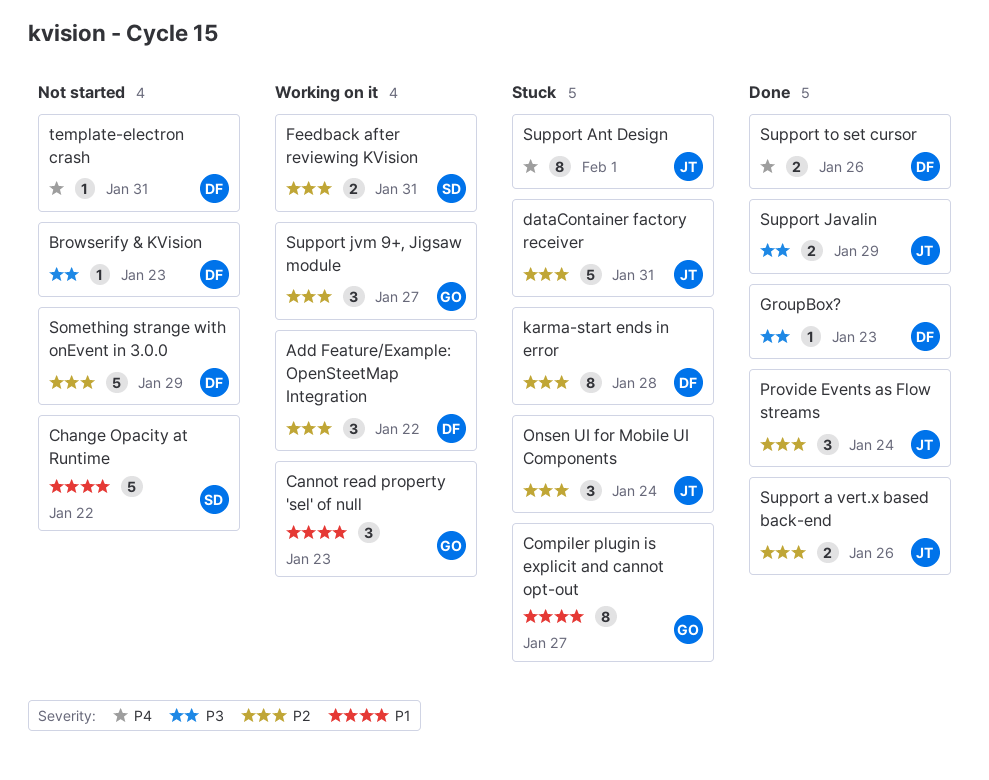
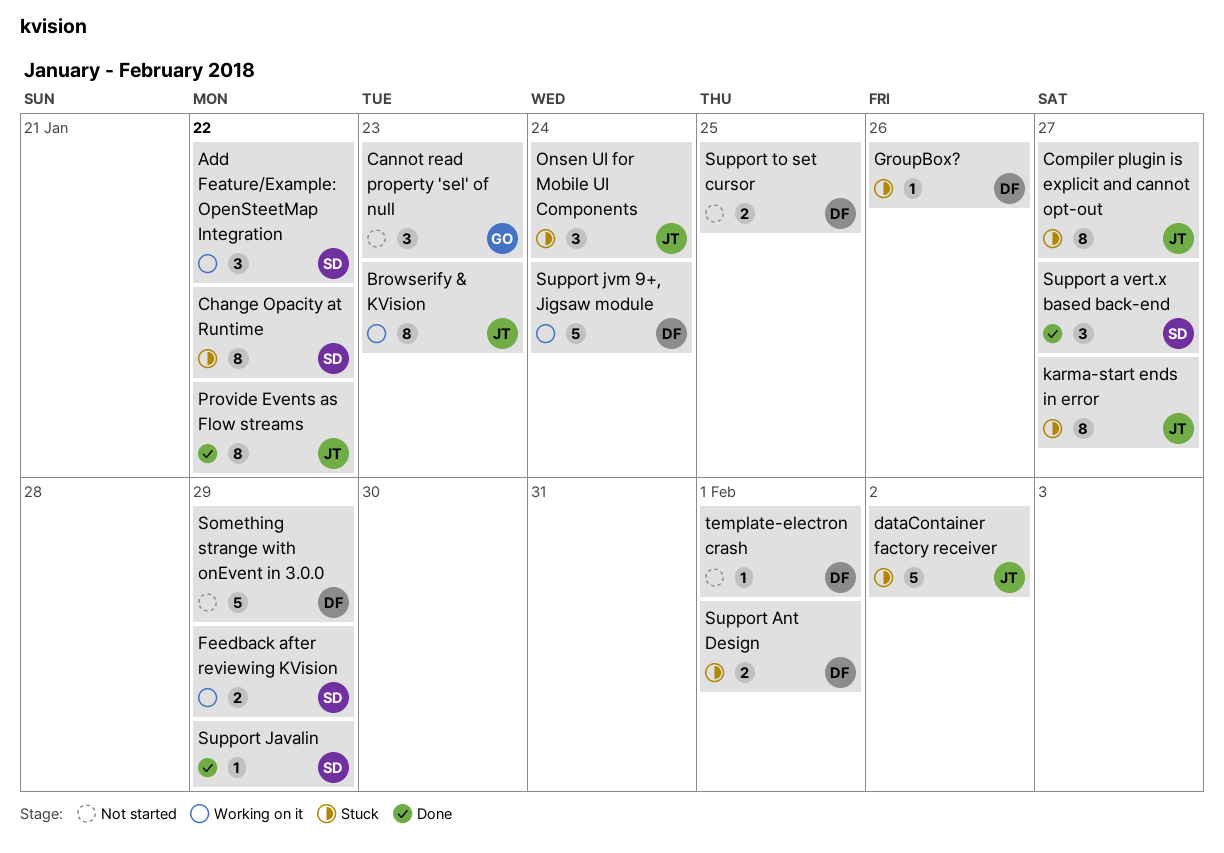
Add Feature/Example: OpenSteetMap Integration, owner: DF -> SD
Browserify & KVision, status: Not started -> Working on it
Browserify & KVision, owner: DF -> JT
Browserify & KVision, estimate: 1 -> 8
Cannot read property 'sel' of null, status: Working on it -> Not started
Change Opacity at Runtime, status: Not started -> Stuck
Change Opacity at Runtime, estimate: 5 -> 8
Compiler plugin is explicit and cannot opt-out, owner: GO -> JT
dataContainer factory receiver, due: Jan 31 -> Feb 2
Feedback after reviewing KVision, due: Jan 31 -> Jan 29
GroupBox?, status: Done -> Stuck
GroupBox?, due: Jan 23 -> Jan 26
karma-start ends in error, owner: DF -> JT
karma-start ends in error, due: Jan 28 -> Jan 27
Provide Events as Flow streams, estimate: 3 -> 8
Provide Events as Flow streams, due: Jan 24 -> Jan 22
Support a vert.x based back-end, owner: JT -> SD
Support a vert.x based back-end, estimate: 2 -> 3
Support a vert.x based back-end, due: Jan 26 -> Jan 27
Support Ant Design, owner: JT -> DF
Support Ant Design, estimate: 8 -> 2
Support Javalin, owner: JT -> SD
Support Javalin, estimate: 2 -> 1
Support jvm 9+, Jigsaw module, owner: GO -> DF
Support jvm 9+, Jigsaw module, estimate: 3 -> 5
Support jvm 9+, Jigsaw module, due: Jan 27 -> Jan 24
Support to set cursor, status: Done -> Not started
Support to set cursor, due: Jan 26 -> Jan 25
template-electron crash, due: Jan 31 -> Feb 1

